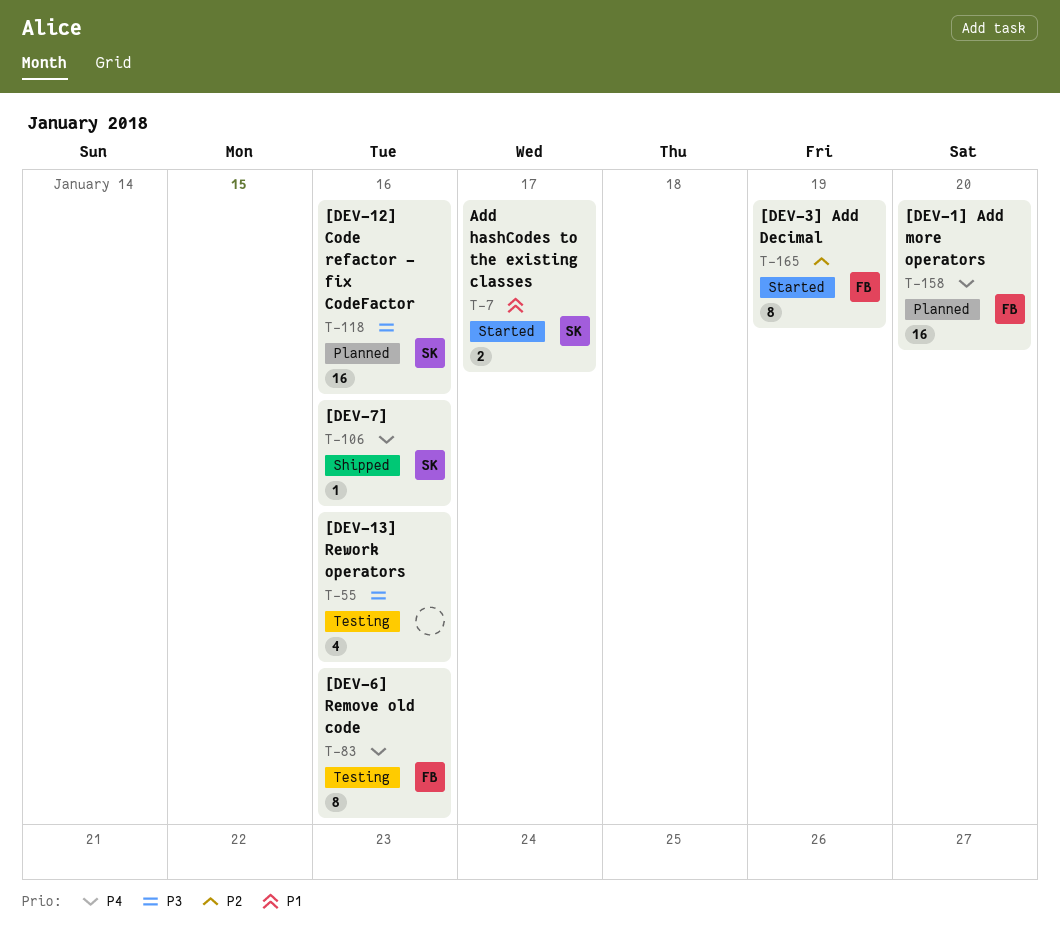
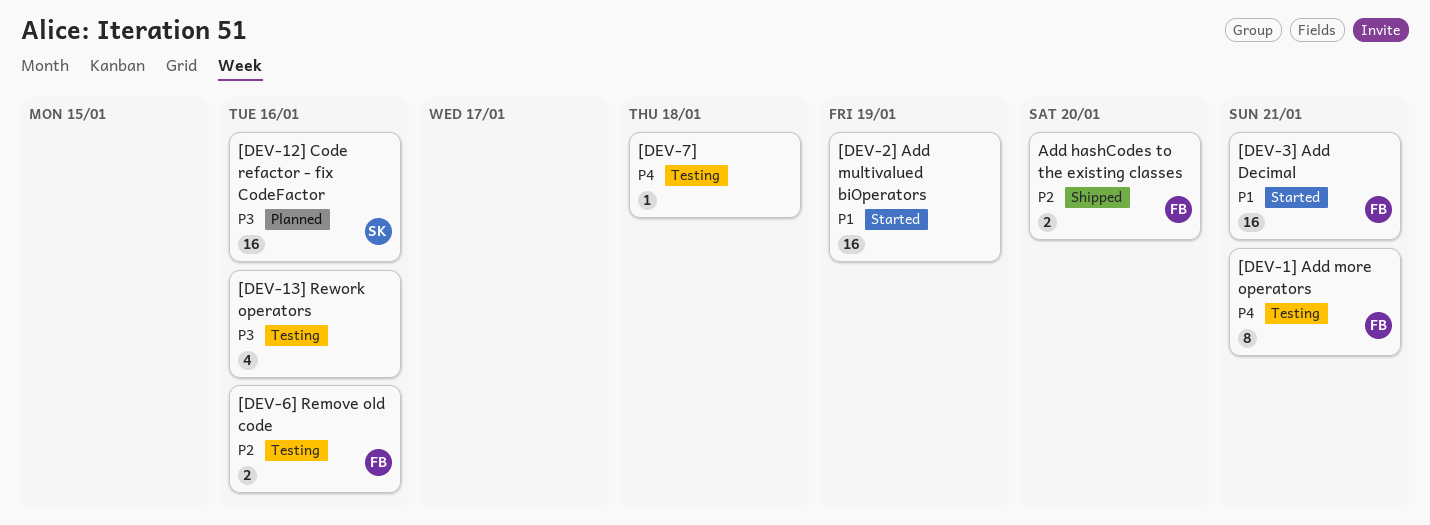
[DEV-1] Add more operators, status: Planned -> Testing
[DEV-1] Add more operators, estimate: 16 -> 8
[DEV-1] Add more operators, due: Jan 20 -> Jan 21
[DEV-2] Add multivalued biOperators: none -> present
[DEV-3] Add Decimal, priority: P2 -> P1
[DEV-3] Add Decimal, estimate: 8 -> 16
[DEV-3] Add Decimal, due: Jan 19 -> Jan 21
[DEV-6] Remove old code, priority: P4 -> P2
[DEV-6] Remove old code, estimate: 8 -> 2
[DEV-7], status: Shipped -> Testing
[DEV-7], owner: SK -> none
[DEV-7], due: Jan 16 -> Jan 18
Add hashCodes to the existing classes, status: Started -> Shipped
Add hashCodes to the existing classes, owner: SK -> FB
Add hashCodes to the existing classes, priority: P1 -> P2
Add hashCodes to the existing classes, due: Jan 17 -> Jan 20

